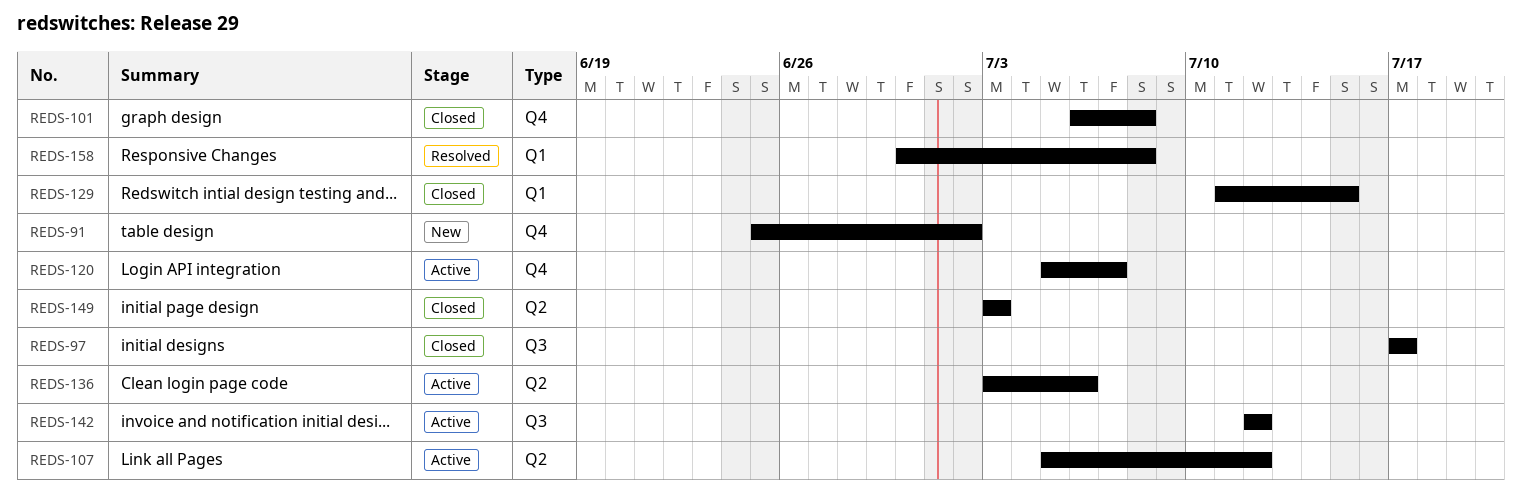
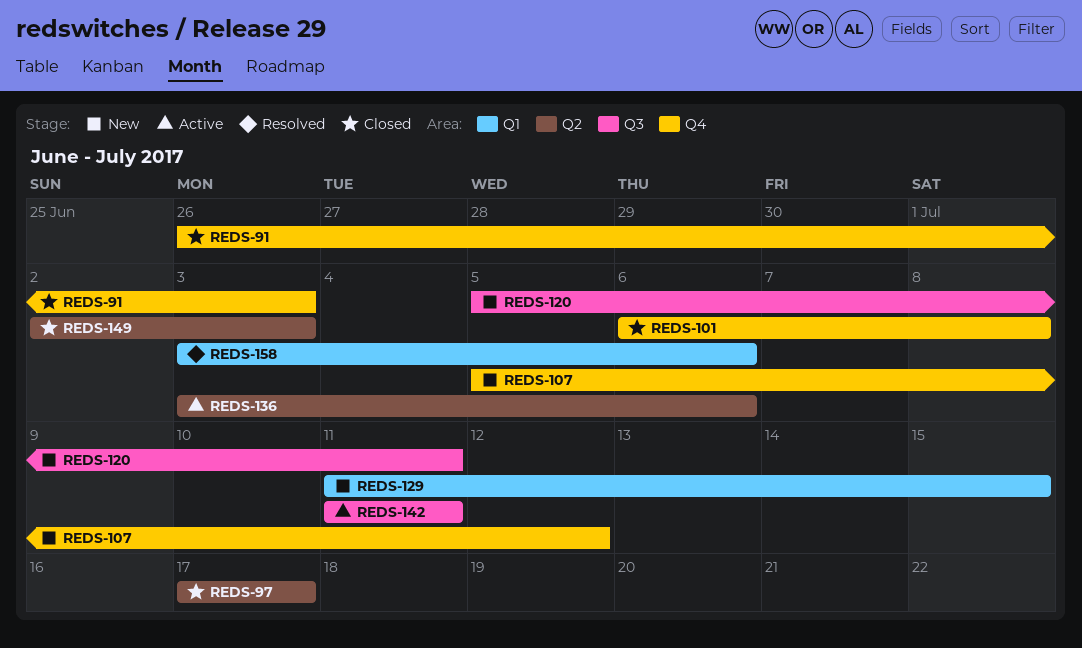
REDS-91, status: New -> Closed
REDS-91, start: Jun 25 -> Jun 26
REDS-91, due: Jul 2 -> Jul 3
REDS-97, label: Q3 -> Q2
REDS-107, status: Active -> New
REDS-107, label: Q2 -> Q4
REDS-120, status: Active -> New
REDS-120, label: Q4 -> Q3
REDS-120, due: Jul 7 -> Jul 11
REDS-129, status: Closed -> New
REDS-142, start: Jul 12 -> Jul 11
REDS-142, due: Jul 12 -> Jul 11
REDS-149, start: Jul 3 -> Jul 2
REDS-158, start: Jun 30 -> Jul 3
REDS-158, due: Jul 8 -> Jul 6

